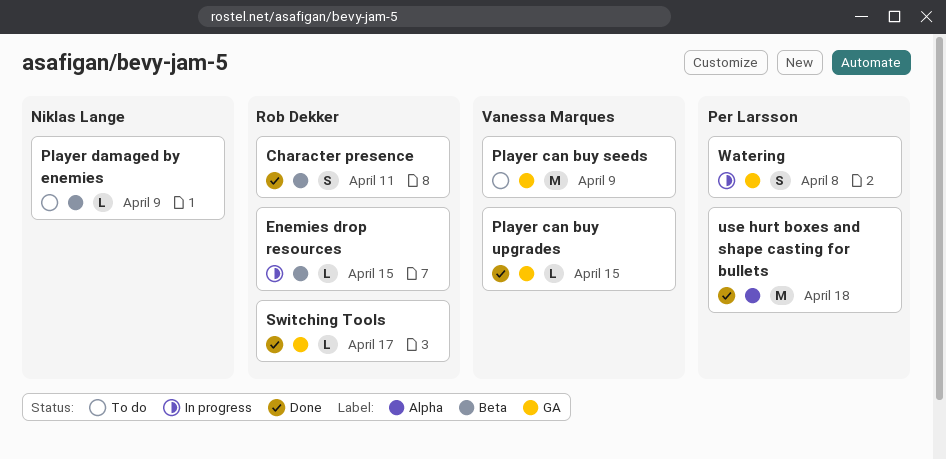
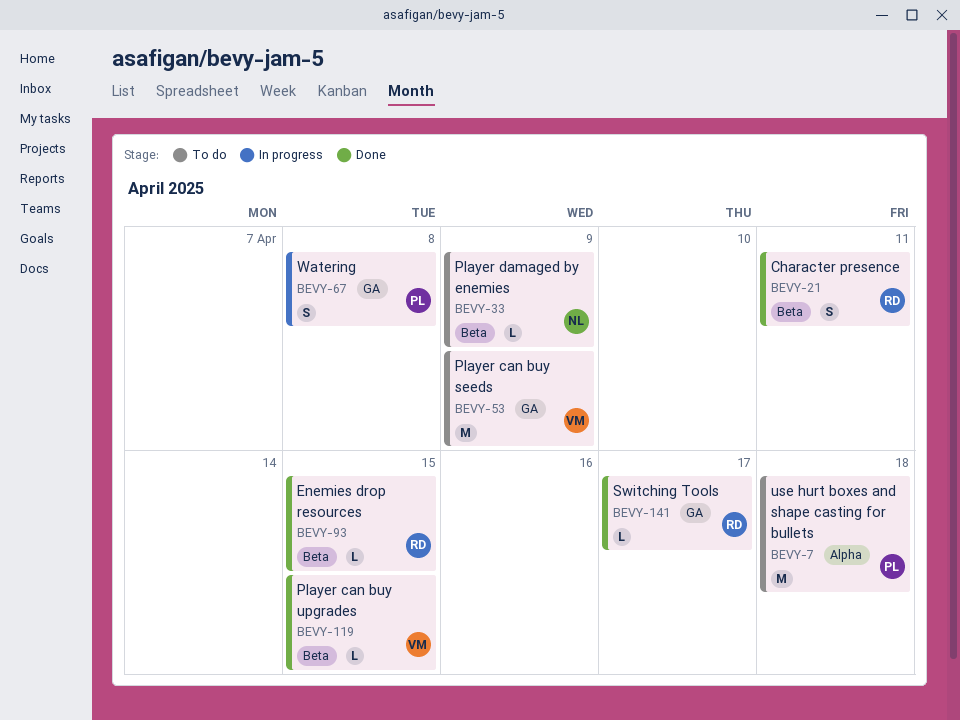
Enemies drop resources, status: In progress -> Done
Player can buy upgrades, label: GA -> Beta
use hurt boxes and shape casting for bullets, status: Done -> To do

